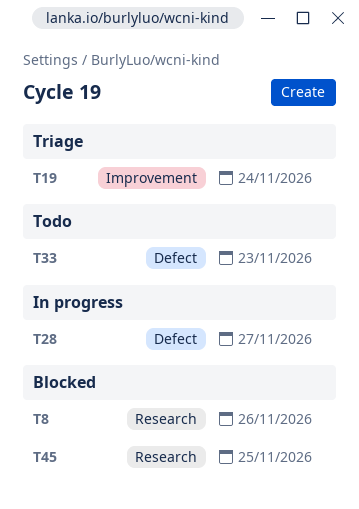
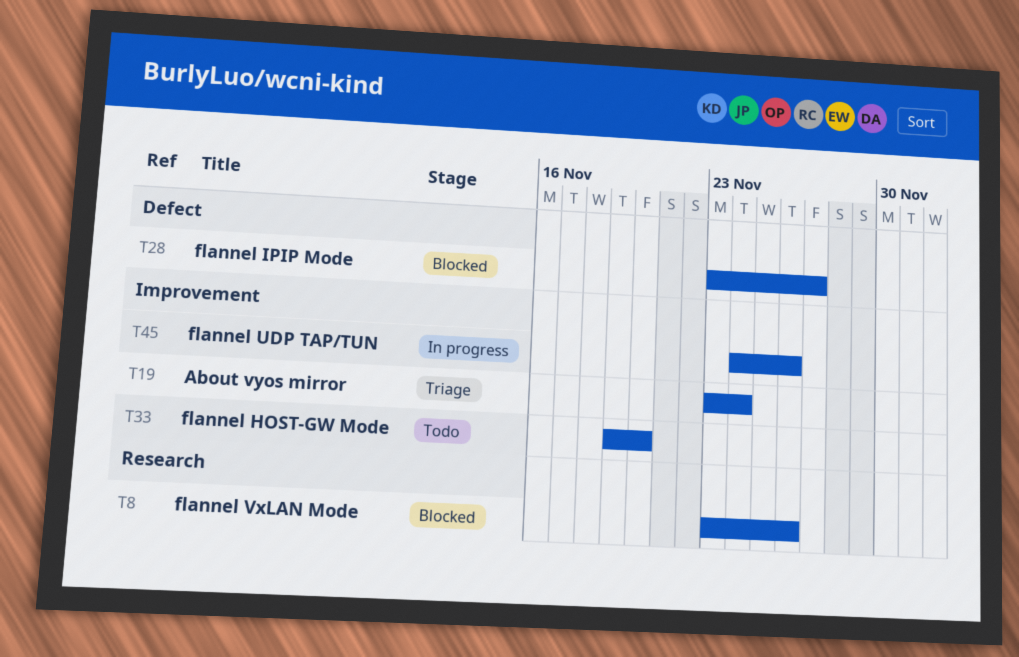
T28, status: In progress -> Blocked
T33, label: Defect -> Improvement
T33, due: Nov 23 -> Nov 20
T45, status: Blocked -> In progress
T45, label: Research -> Improvement
T45, due: Nov 25 -> Nov 26

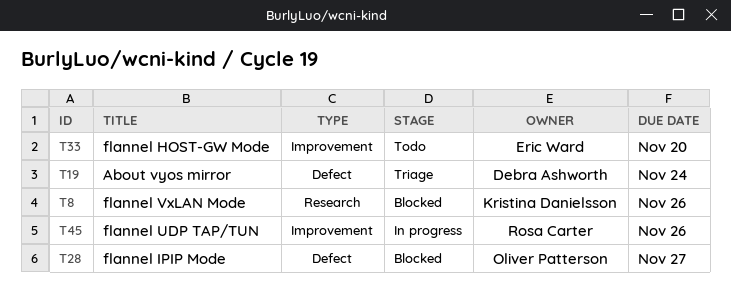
T19, label: Improvement -> Defect

